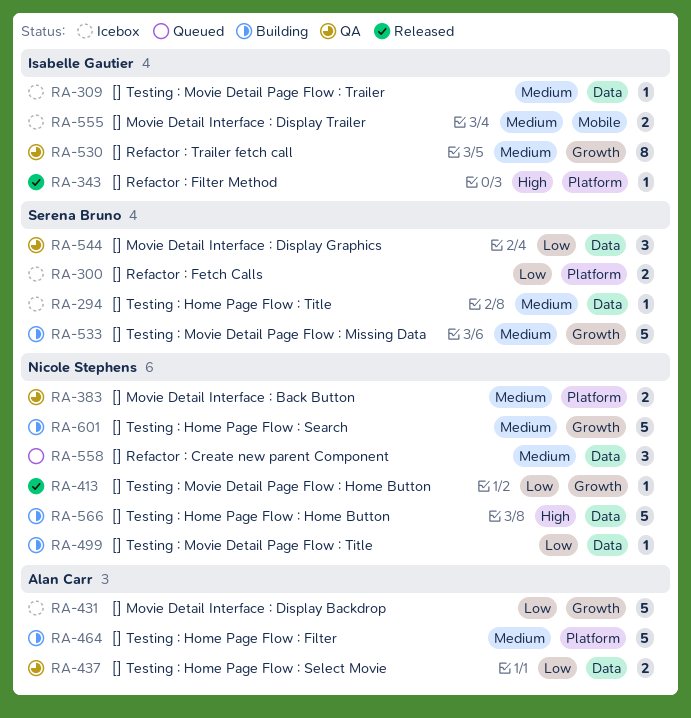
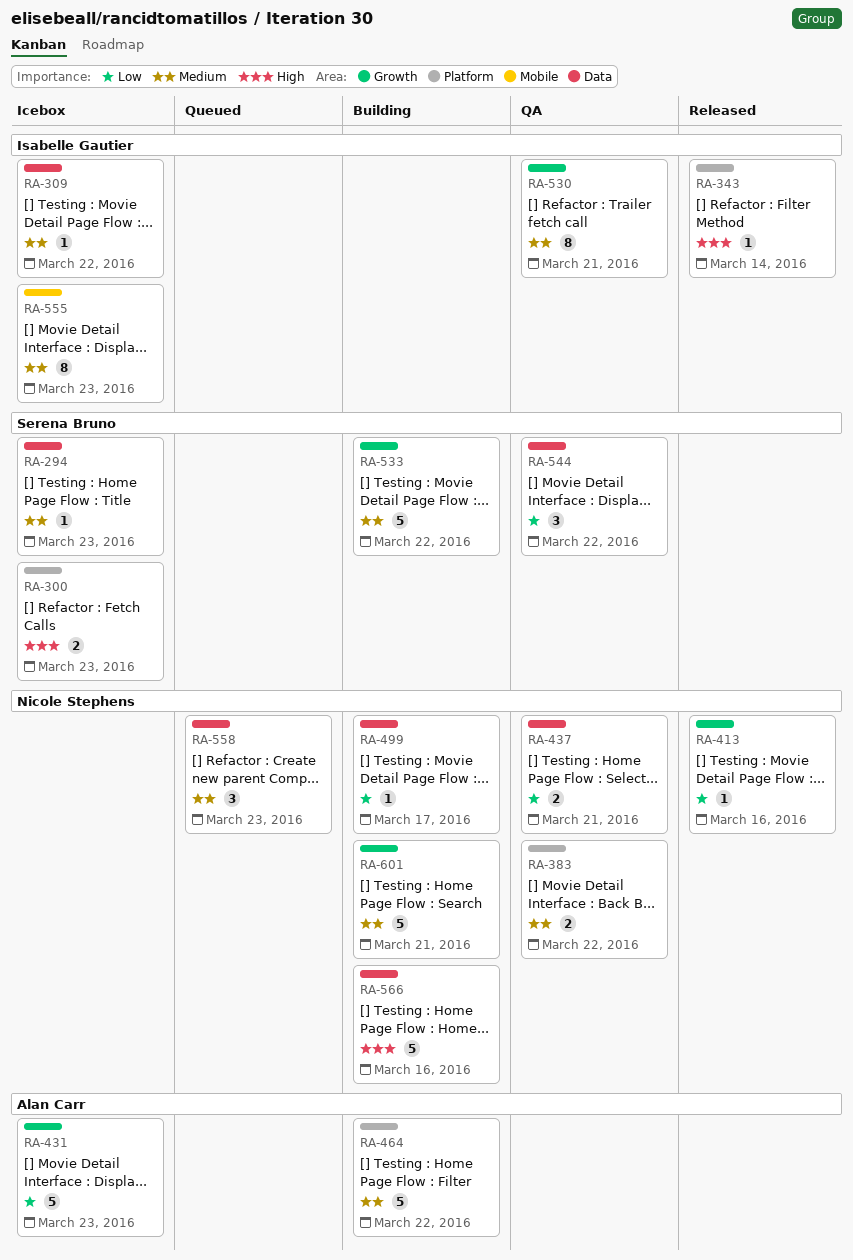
RA-300, priority: Low -> High
RA-437, owner: Alan Carr -> Nicole Stephens
RA-555, estimate: 2 -> 8

